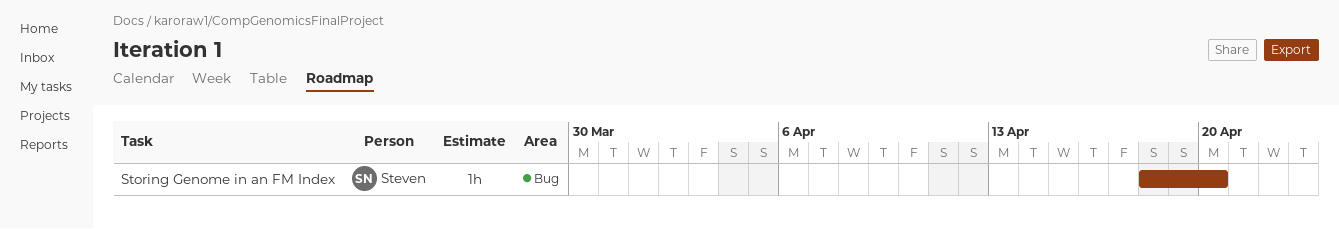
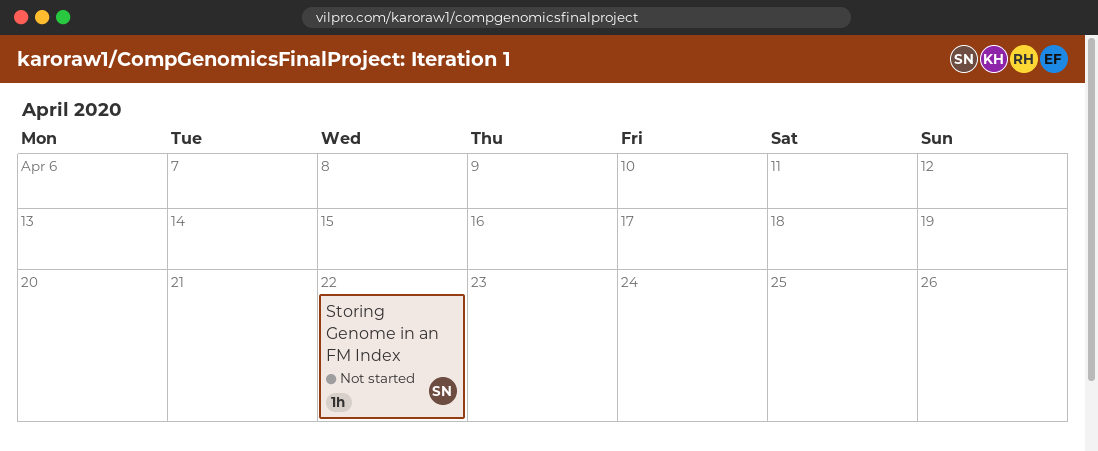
Storing Genome in an FM Index, due: Apr 20 -> Apr 22

